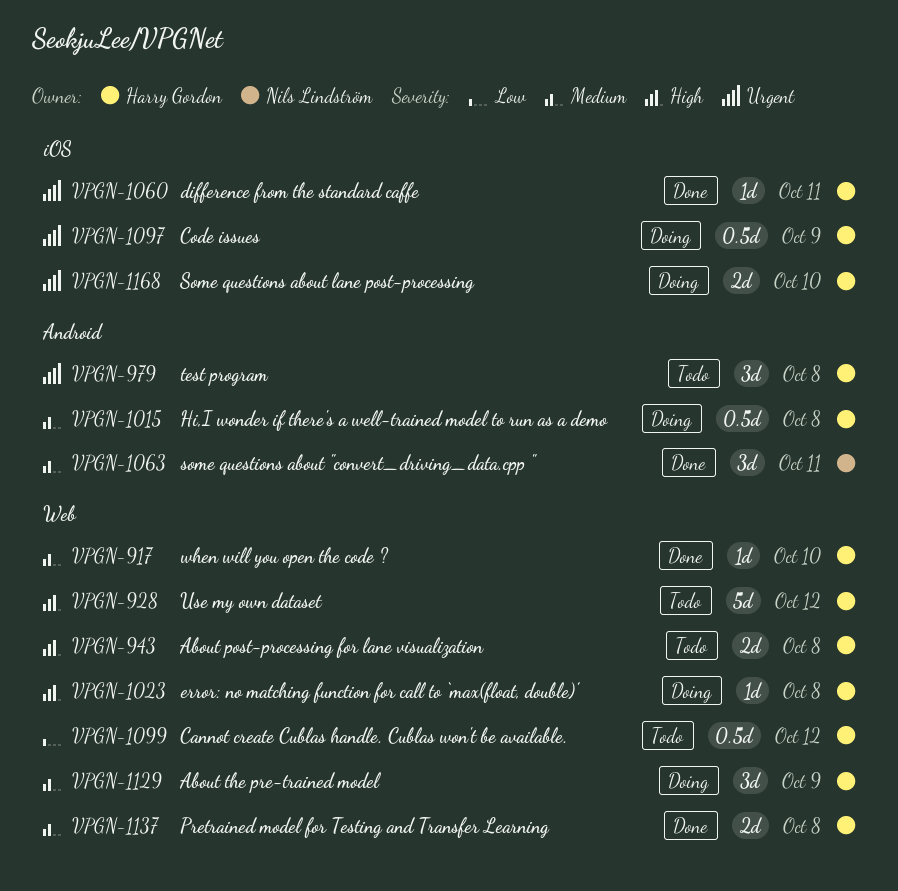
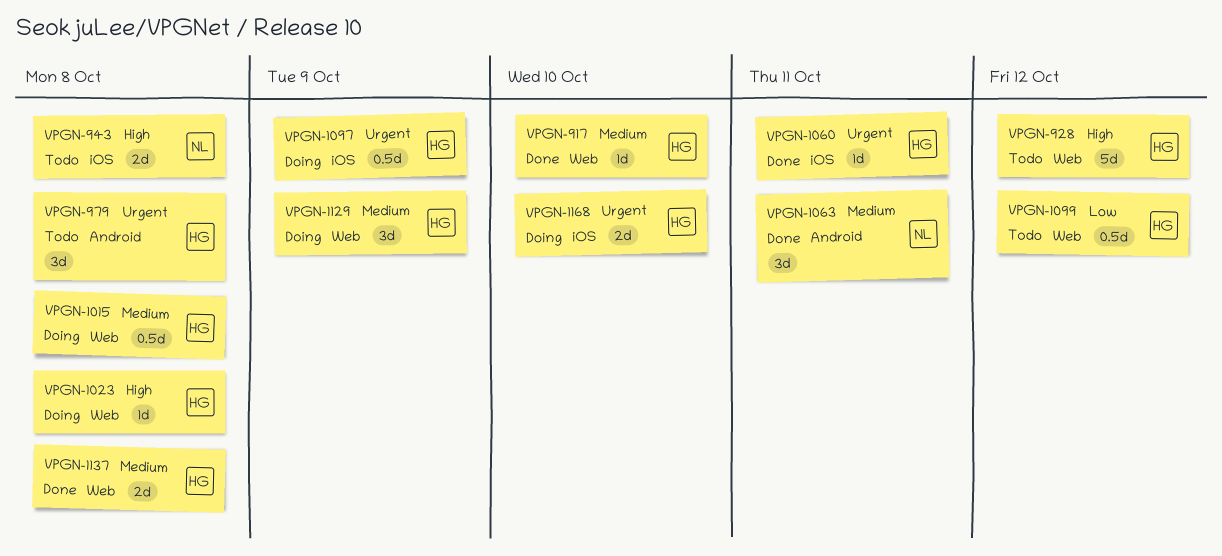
VPGN-943, owner: Harry Gordon -> Nils Lindström
VPGN-943, label: Web -> iOS
VPGN-1015, label: Android -> Web

